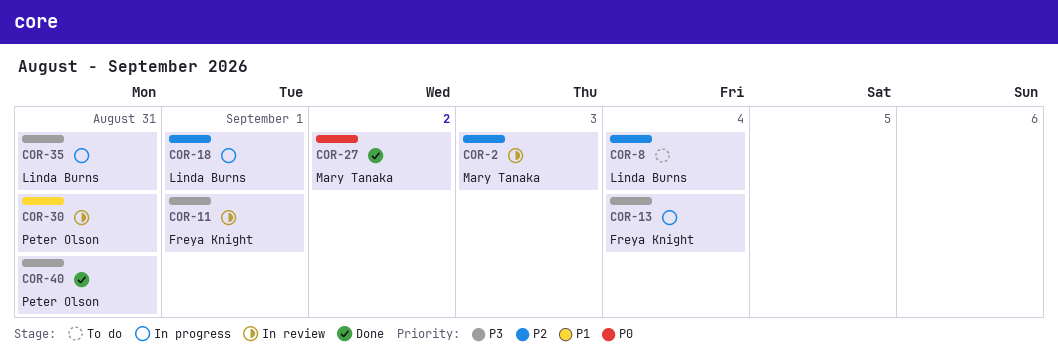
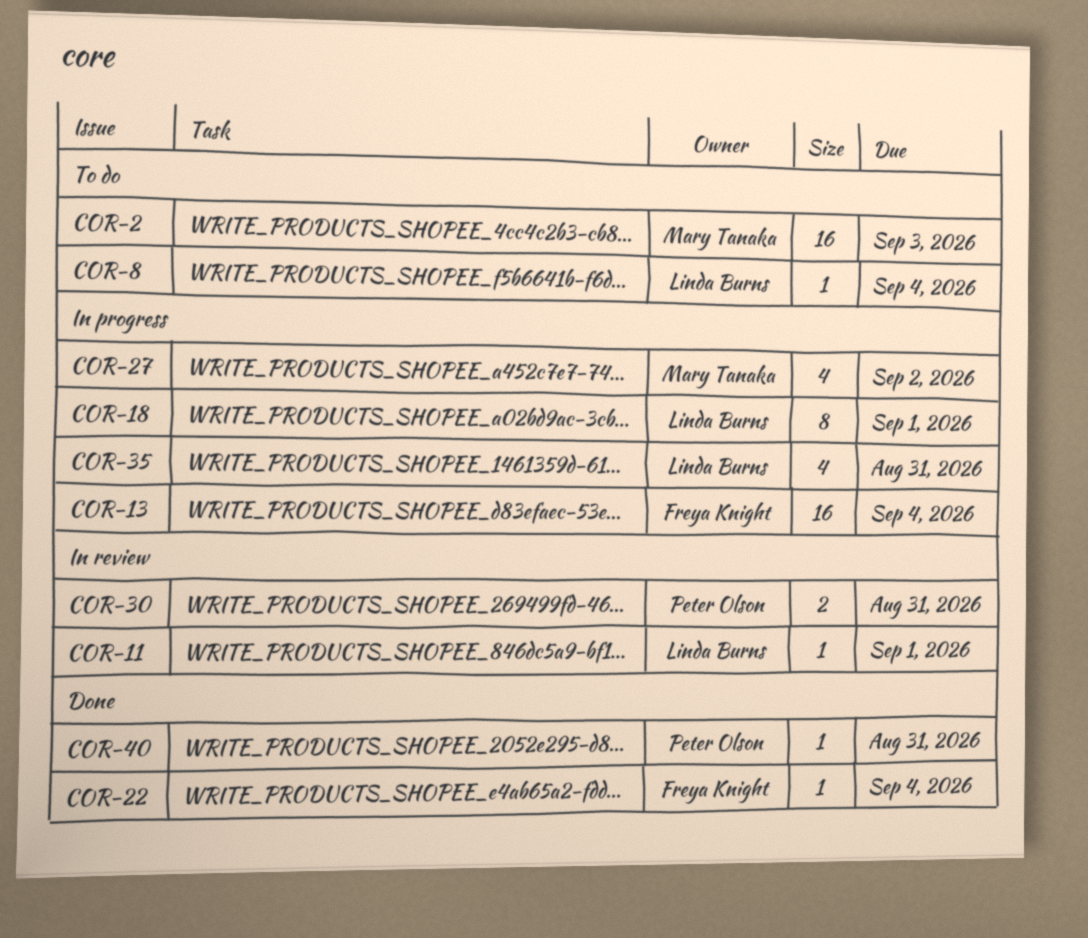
COR-2, status: In review -> To do
COR-11, owner: Freya Knight -> Linda Burns
COR-22: none -> present
COR-27, status: Done -> In progress

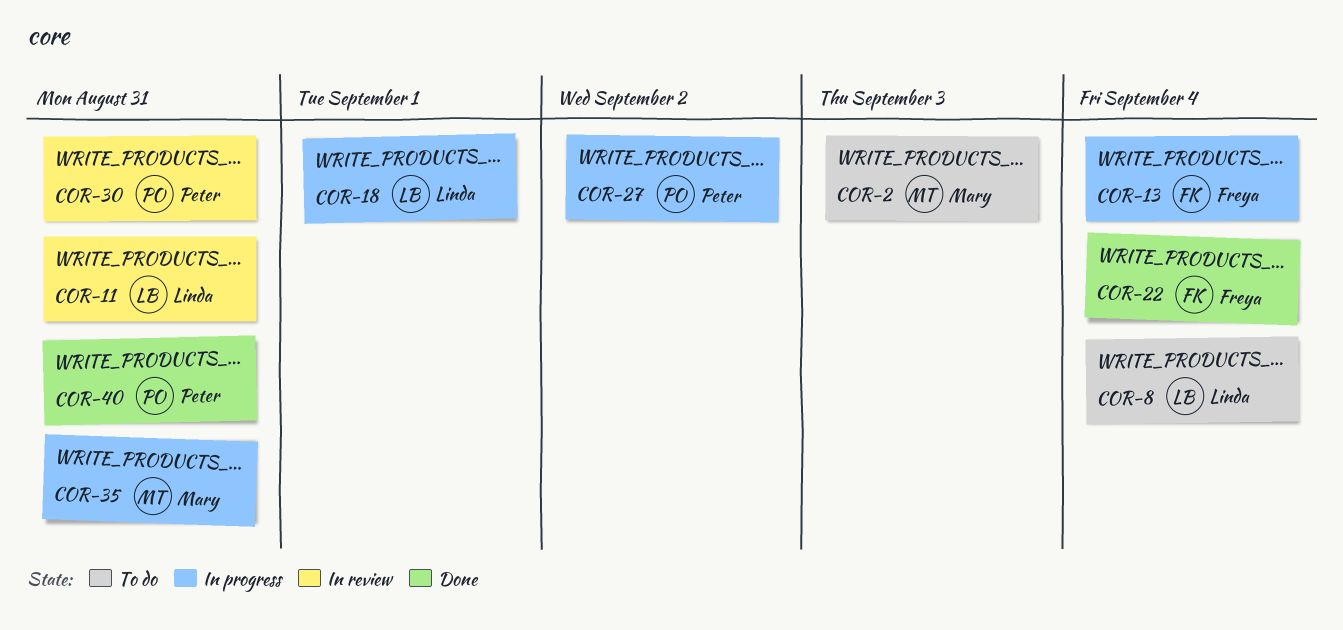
COR-11, due: Sep 1 -> Aug 31
COR-27, owner: Mary Tanaka -> Peter Olson
COR-35, owner: Linda Burns -> Mary Tanaka

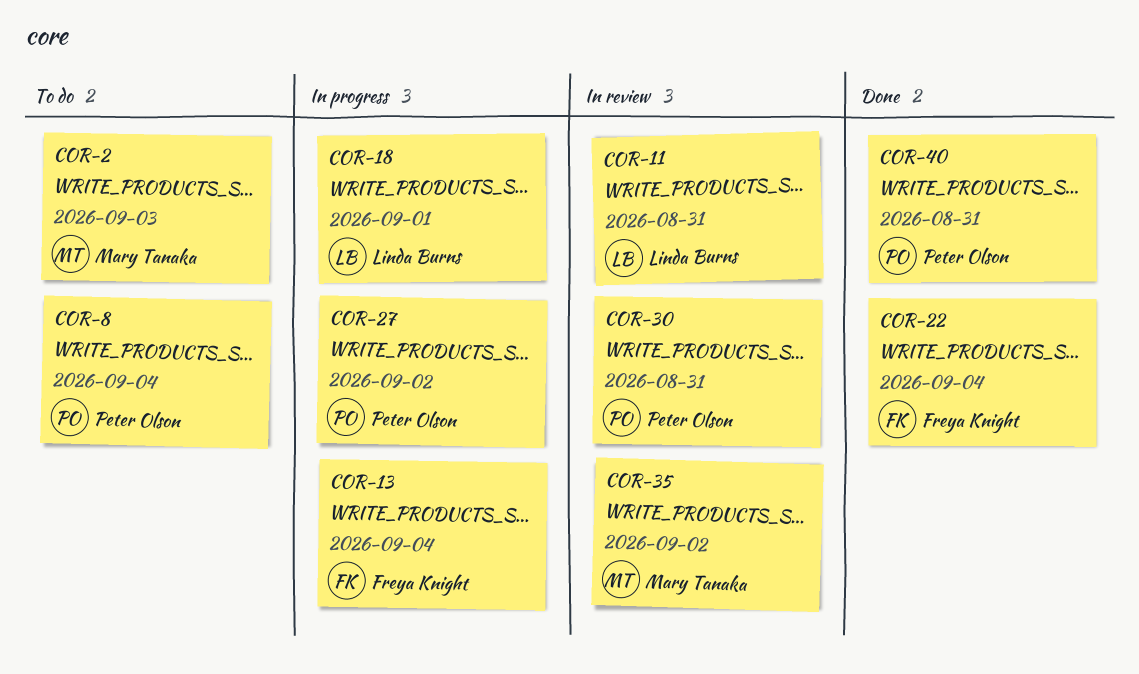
COR-8, owner: Linda Burns -> Peter Olson
COR-35, status: In progress -> In review
COR-35, due: Aug 31 -> Sep 2

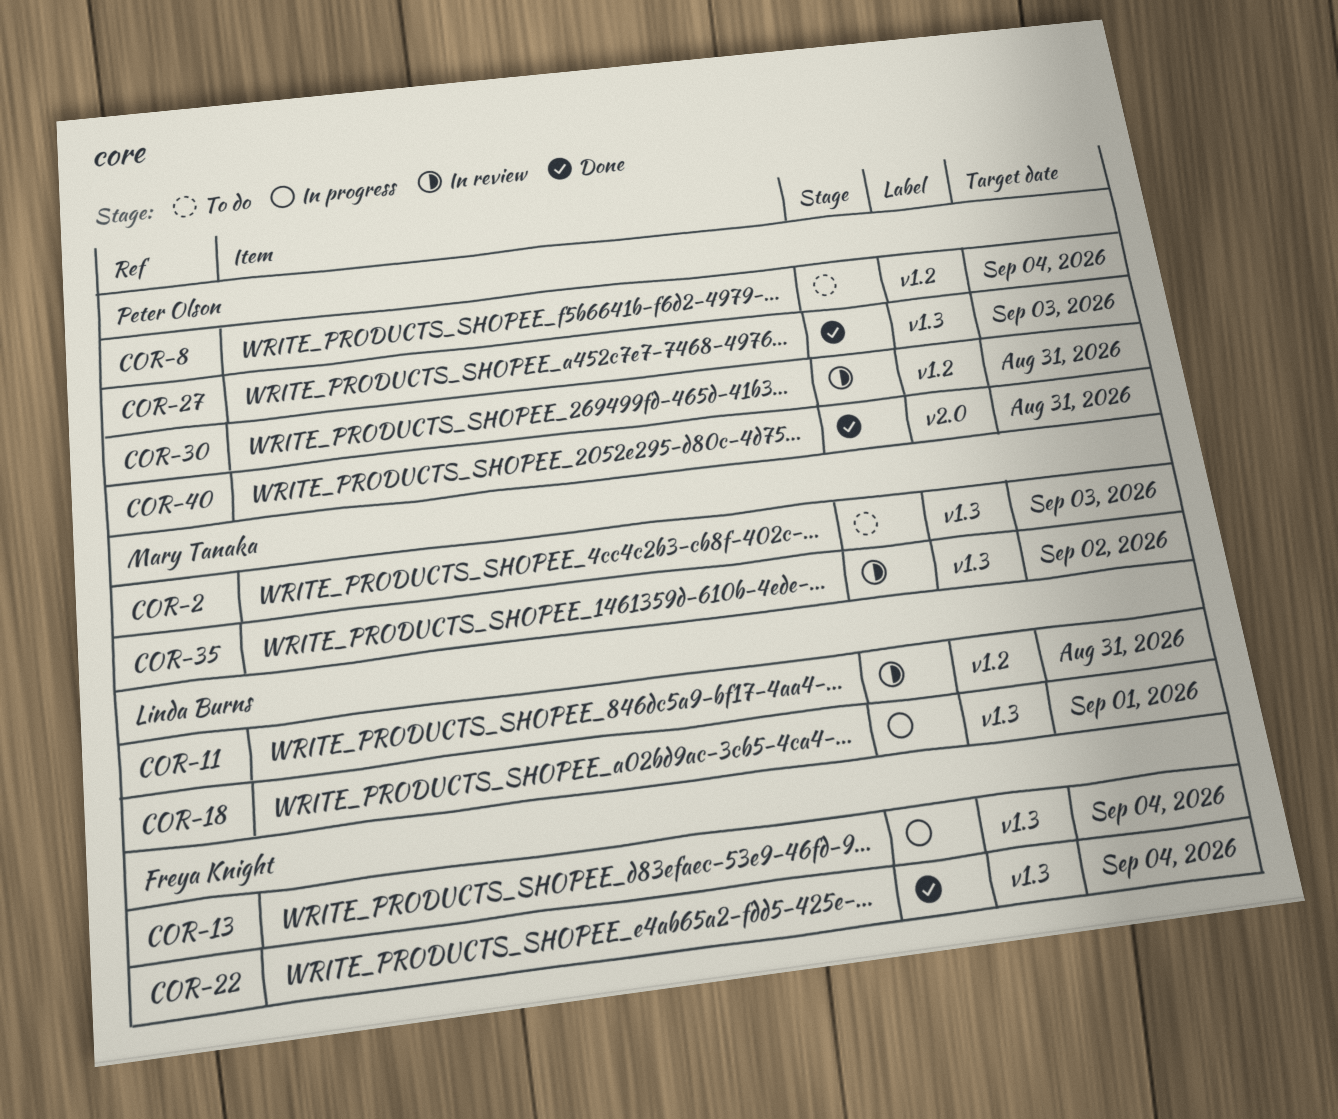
COR-27, status: In progress -> Done
COR-27, due: Sep 2 -> Sep 3

